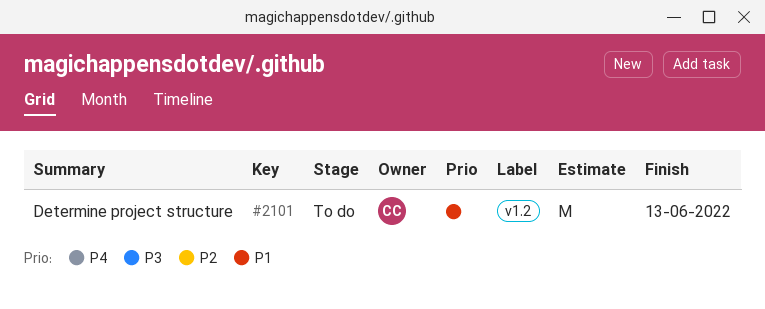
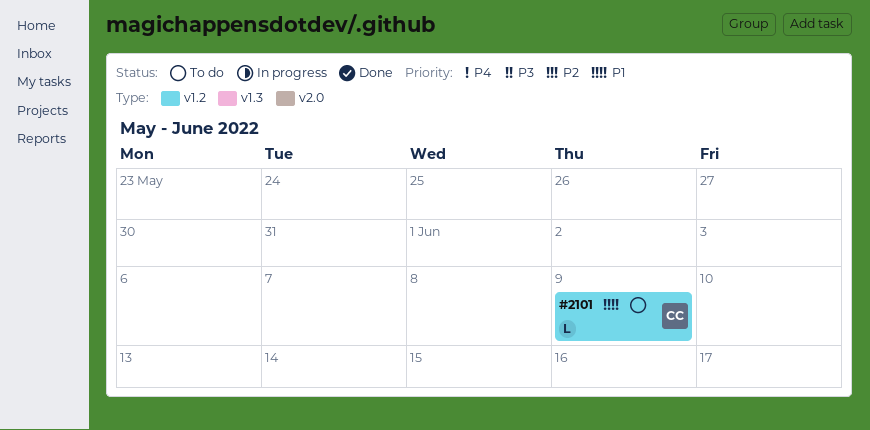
#2101, estimate: M -> L
#2101, due: Jun 13 -> Jun 9

